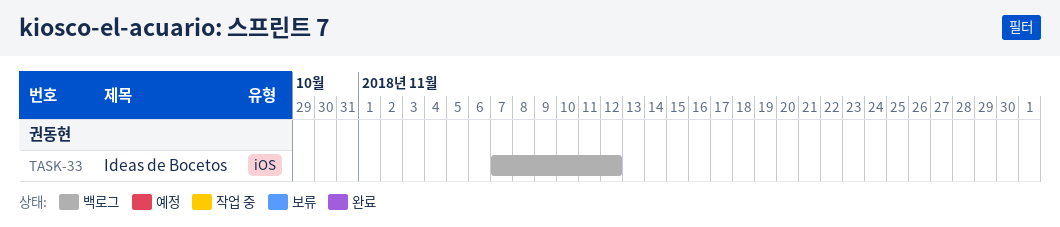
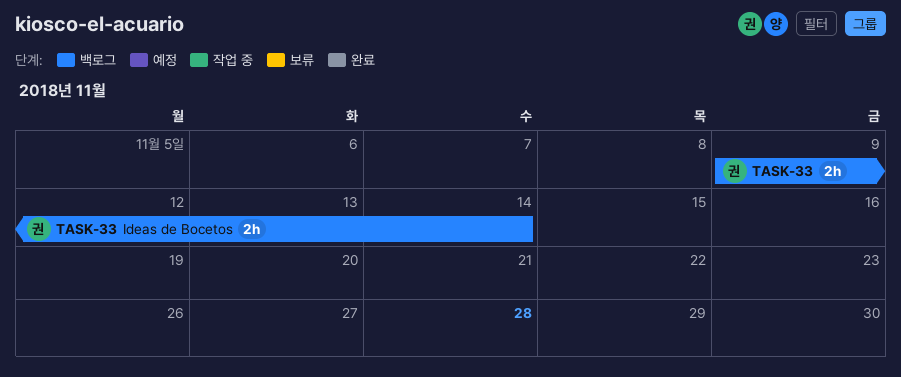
TASK-33, start: Nov 7 -> Nov 9
TASK-33, due: Nov 12 -> Nov 14

